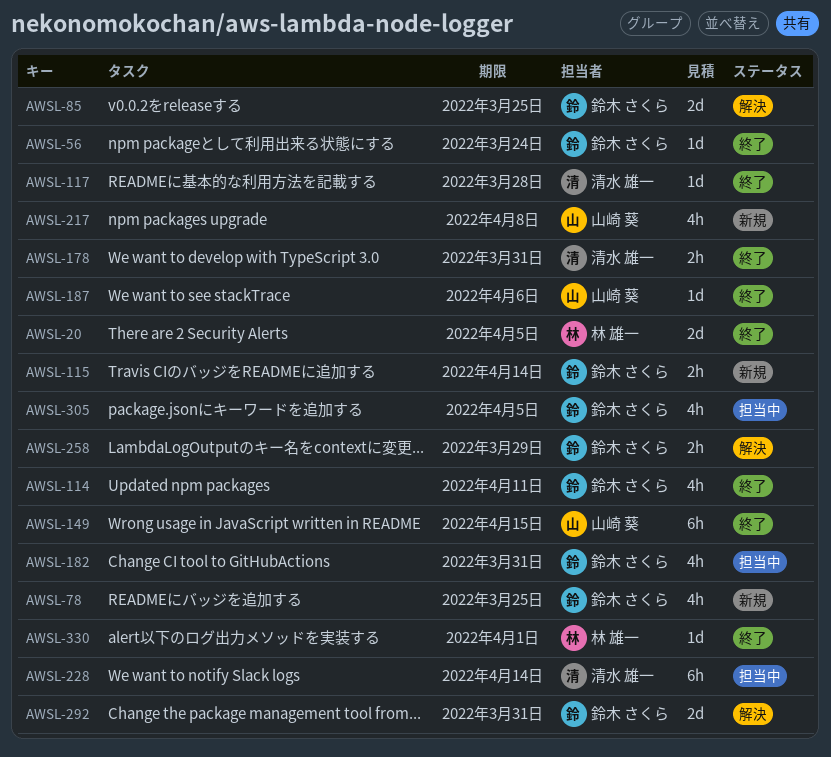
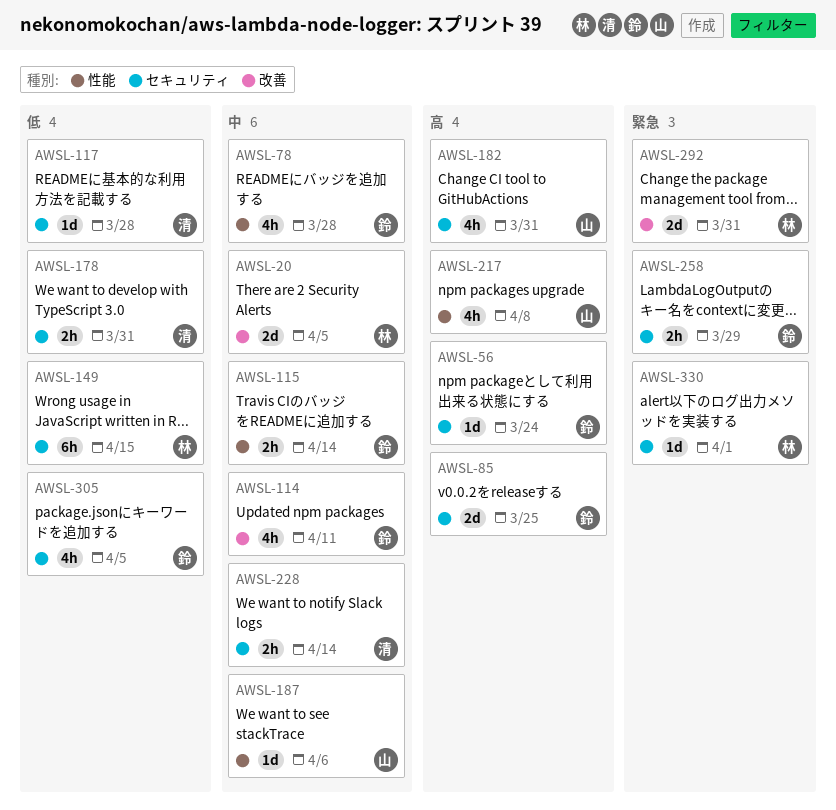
AWSL-78, due: Mar 25 -> Mar 28
AWSL-149, owner: 山崎 葵 -> 林 雄一
AWSL-182, owner: 鈴木 さくら -> 山崎 葵
AWSL-228, estimate: 6h -> 2h
AWSL-292, owner: 鈴木 さくら -> 林 雄一

